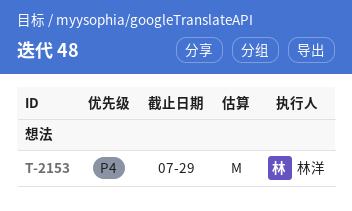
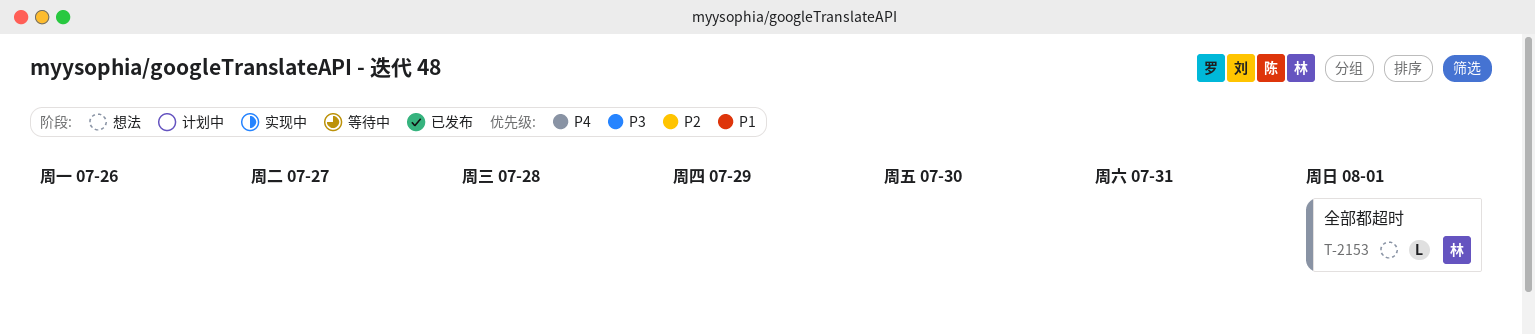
T-2153, estimate: M -> L
T-2153, due: Jul 29 -> Aug 1

